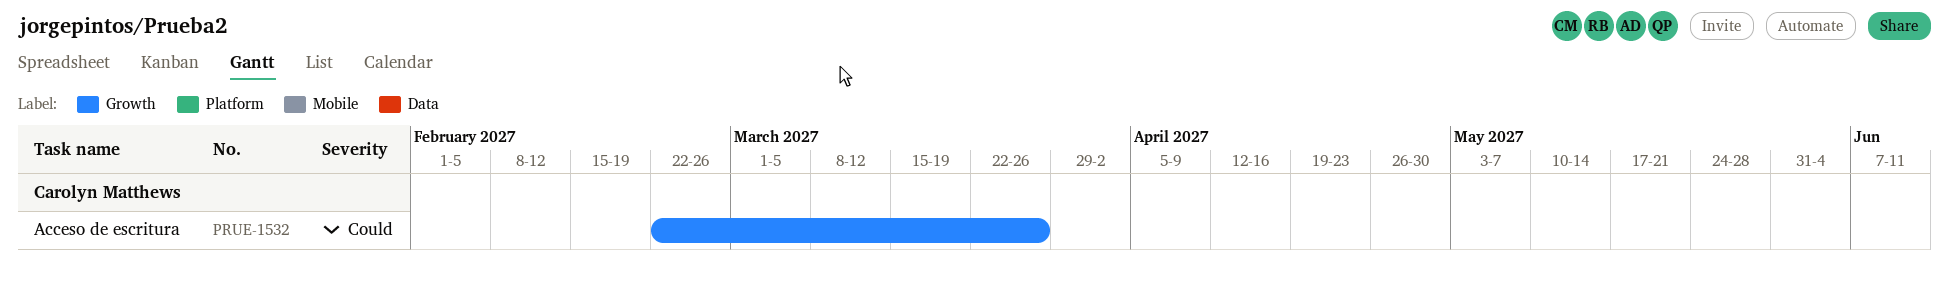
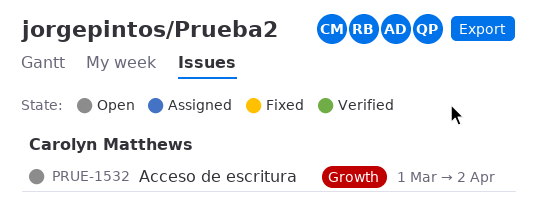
PRUE-1532, start: Feb 22 -> Mar 1
PRUE-1532, due: Mar 26 -> Apr 2

